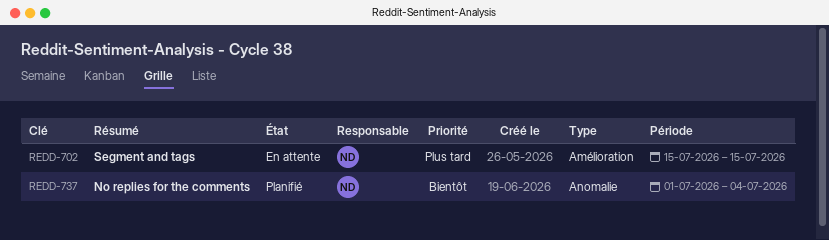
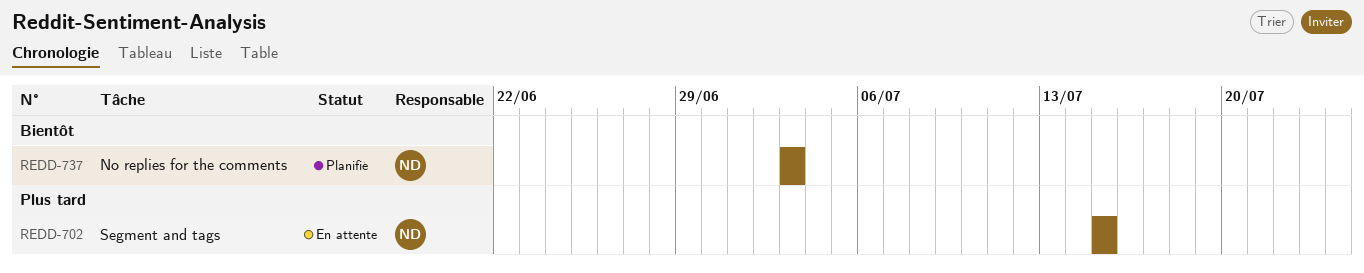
REDD-737, start: Jul 1 -> Jul 3
REDD-737, due: Jul 4 -> Jul 3

